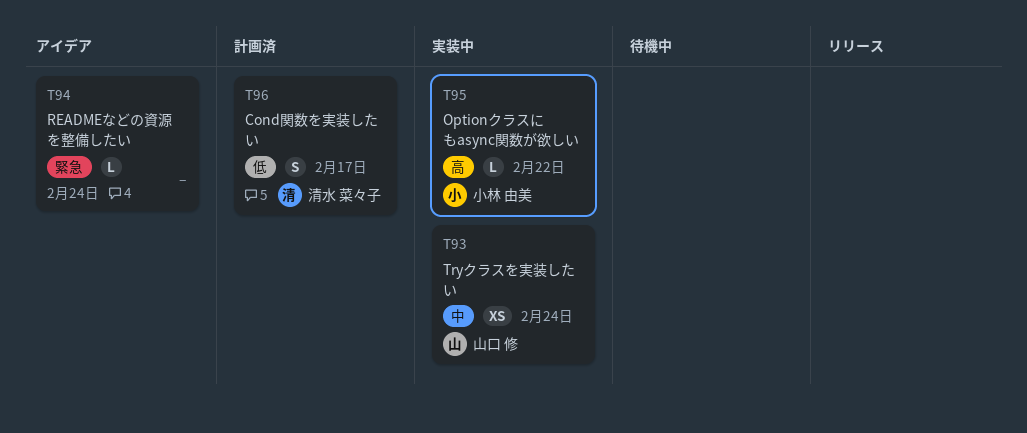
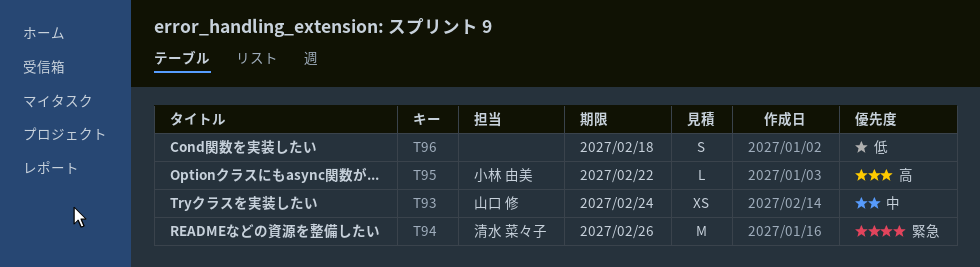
T94, owner: none -> 清水 菜々子
T94, estimate: L -> M
T94, due: Feb 24 -> Feb 26
T96, owner: 清水 菜々子 -> none
T96, due: Feb 17 -> Feb 18

